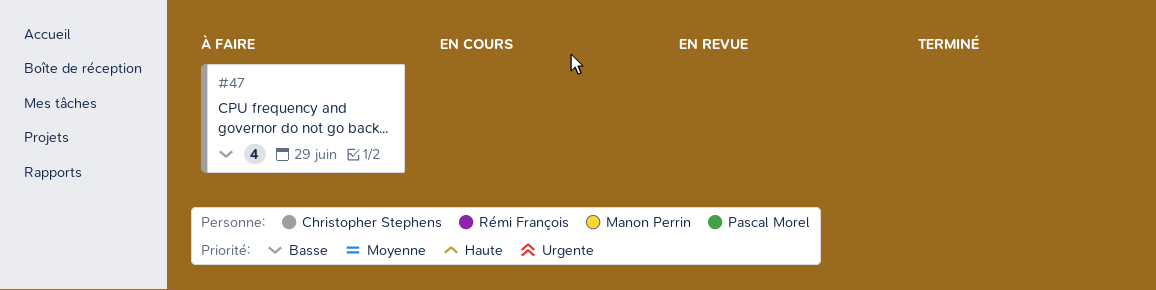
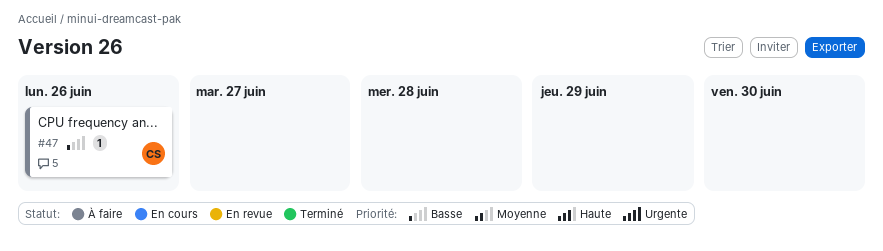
#47, estimate: 4 -> 1
#47, due: Jun 29 -> Jun 26

